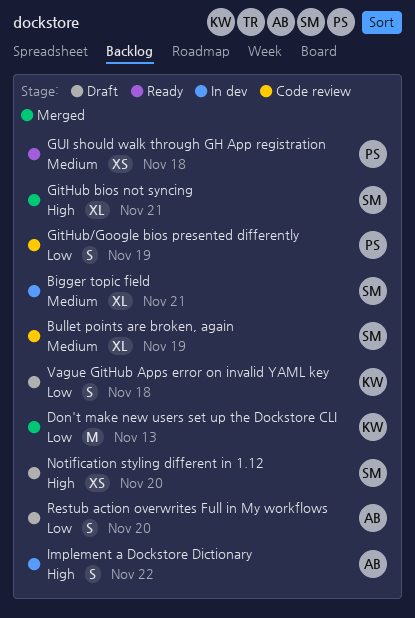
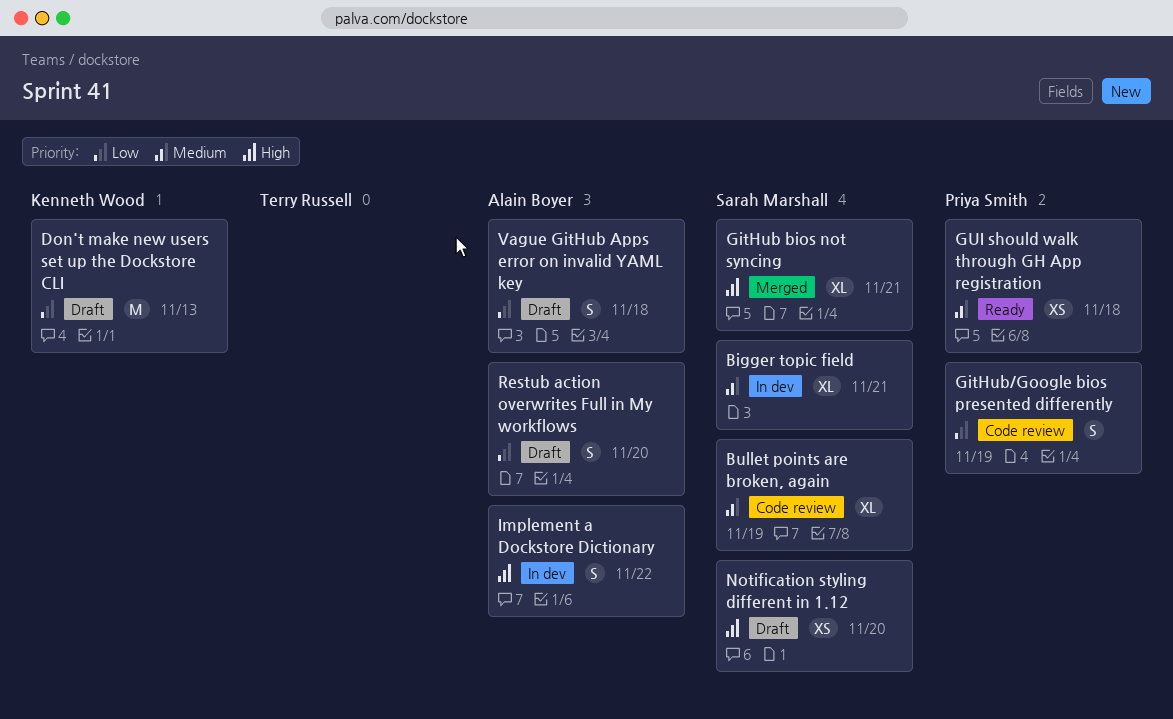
Don't make new users set up the Dockstore CLI, status: Merged -> Draft
Vague GitHub Apps error on invalid YAML key, owner: Kenneth Wood -> Alain Boyer

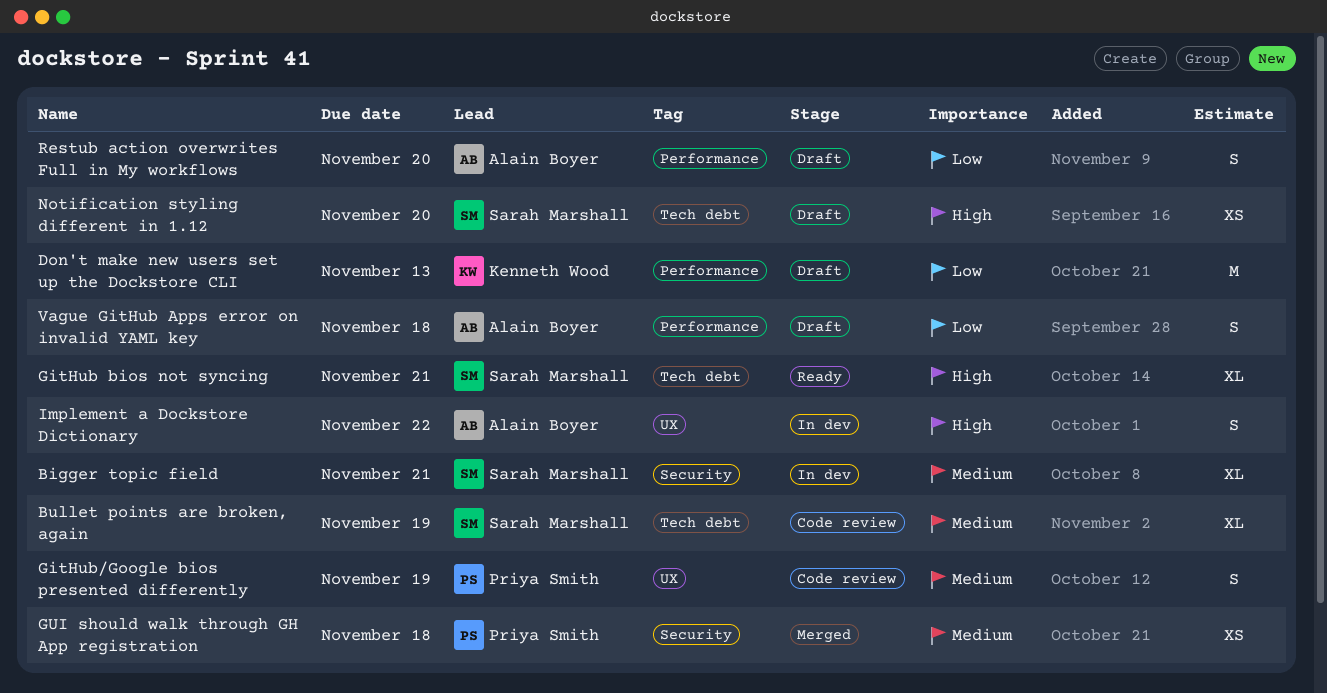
GitHub bios not syncing, status: Merged -> Ready
GitHub/Google bios presented differently, priority: Low -> Medium
GUI should walk through GH App registration, status: Ready -> Merged

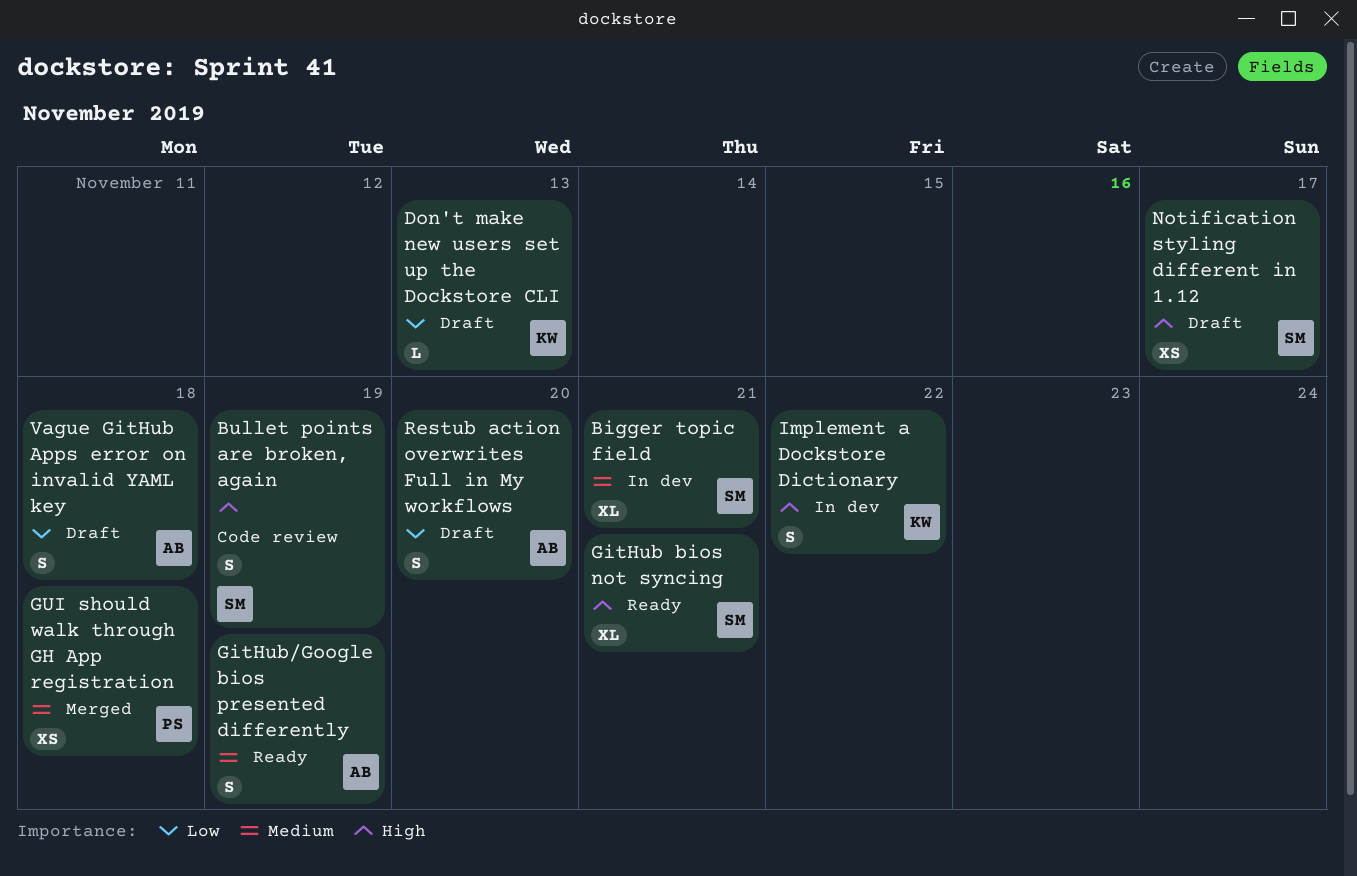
Bullet points are broken, again, priority: Medium -> High
Bullet points are broken, again, estimate: XL -> S
Don't make new users set up the Dockstore CLI, estimate: M -> L
GitHub/Google bios presented differently, status: Code review -> Ready
GitHub/Google bios presented differently, owner: Priya Smith -> Alain Boyer
Implement a Dockstore Dictionary, owner: Alain Boyer -> Kenneth Wood
Notification styling different in 1.12, due: Nov 20 -> Nov 17

